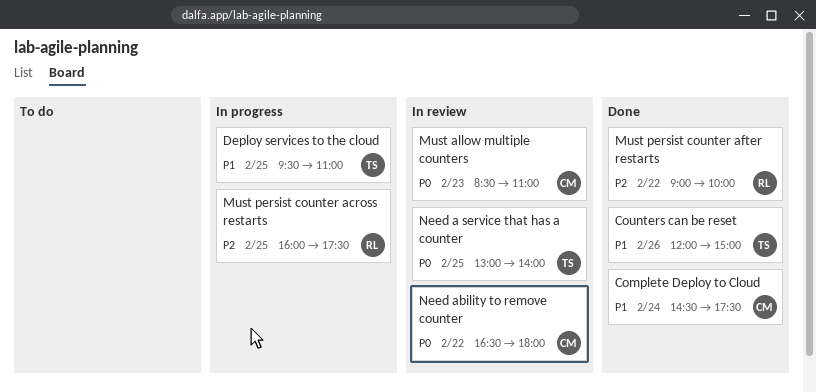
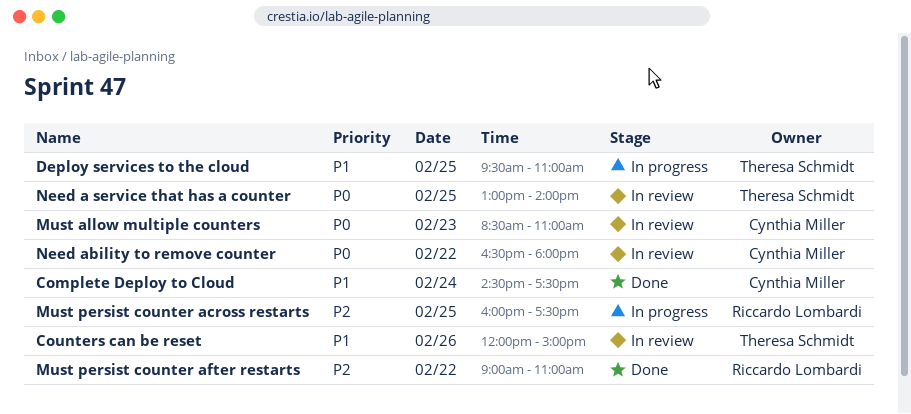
Counters can be reset, status: Done -> In review
Must persist counter after restarts, ends: 10:00 -> 11:00

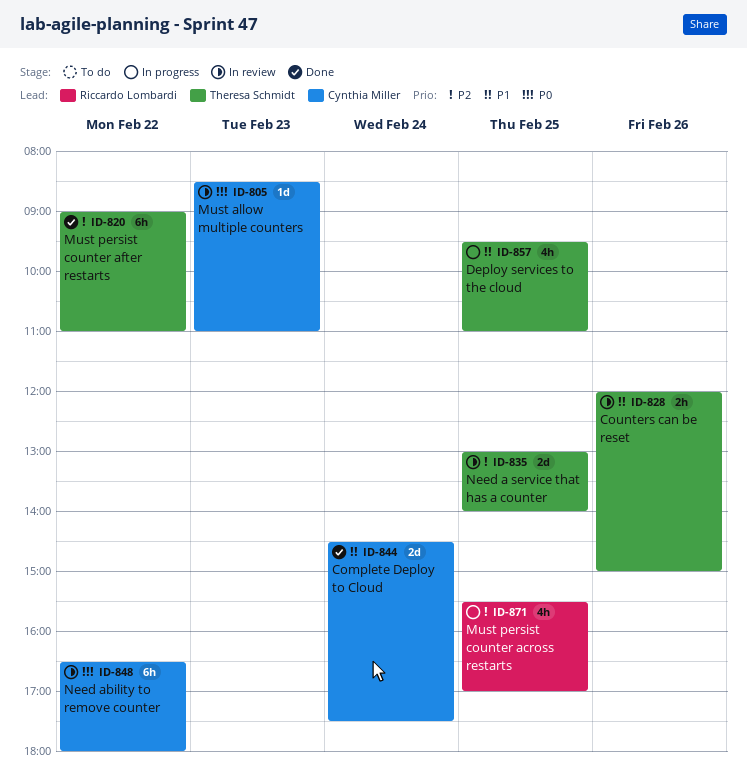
Must persist counter across restarts, begins: 16:00 -> 15:30
Must persist counter across restarts, ends: 17:30 -> 17:00
Must persist counter after restarts, owner: Riccardo Lombardi -> Theresa Schmidt
Need a service that has a counter, priority: P0 -> P2

